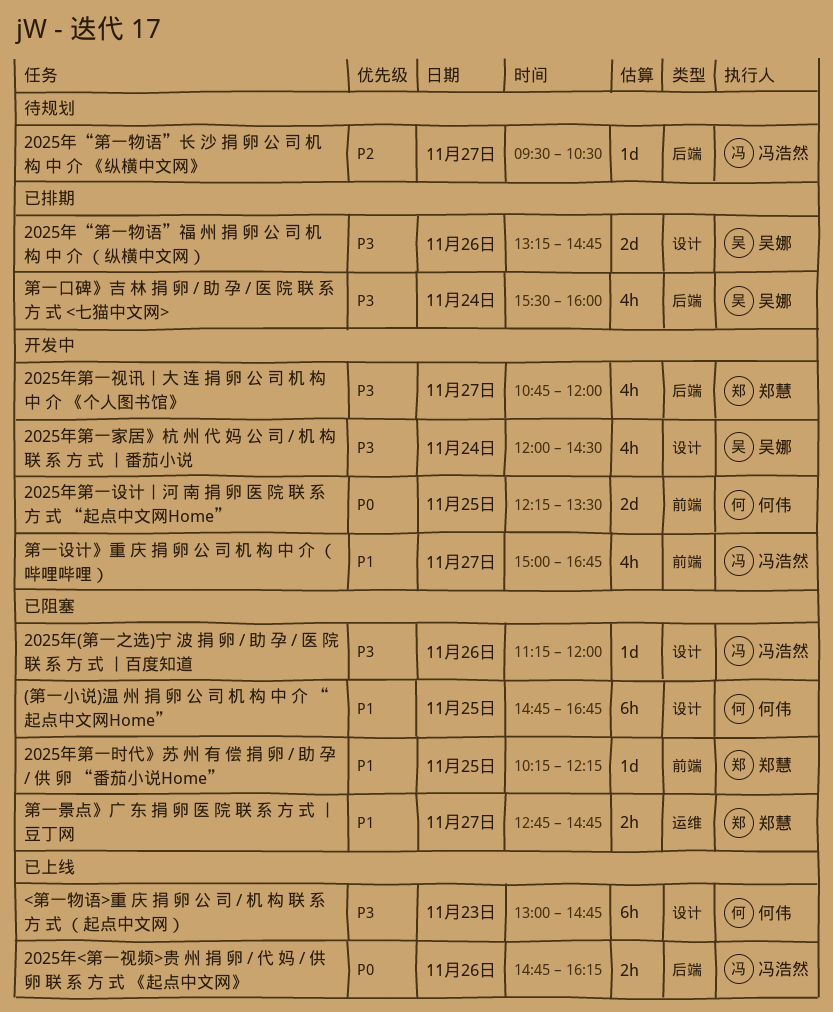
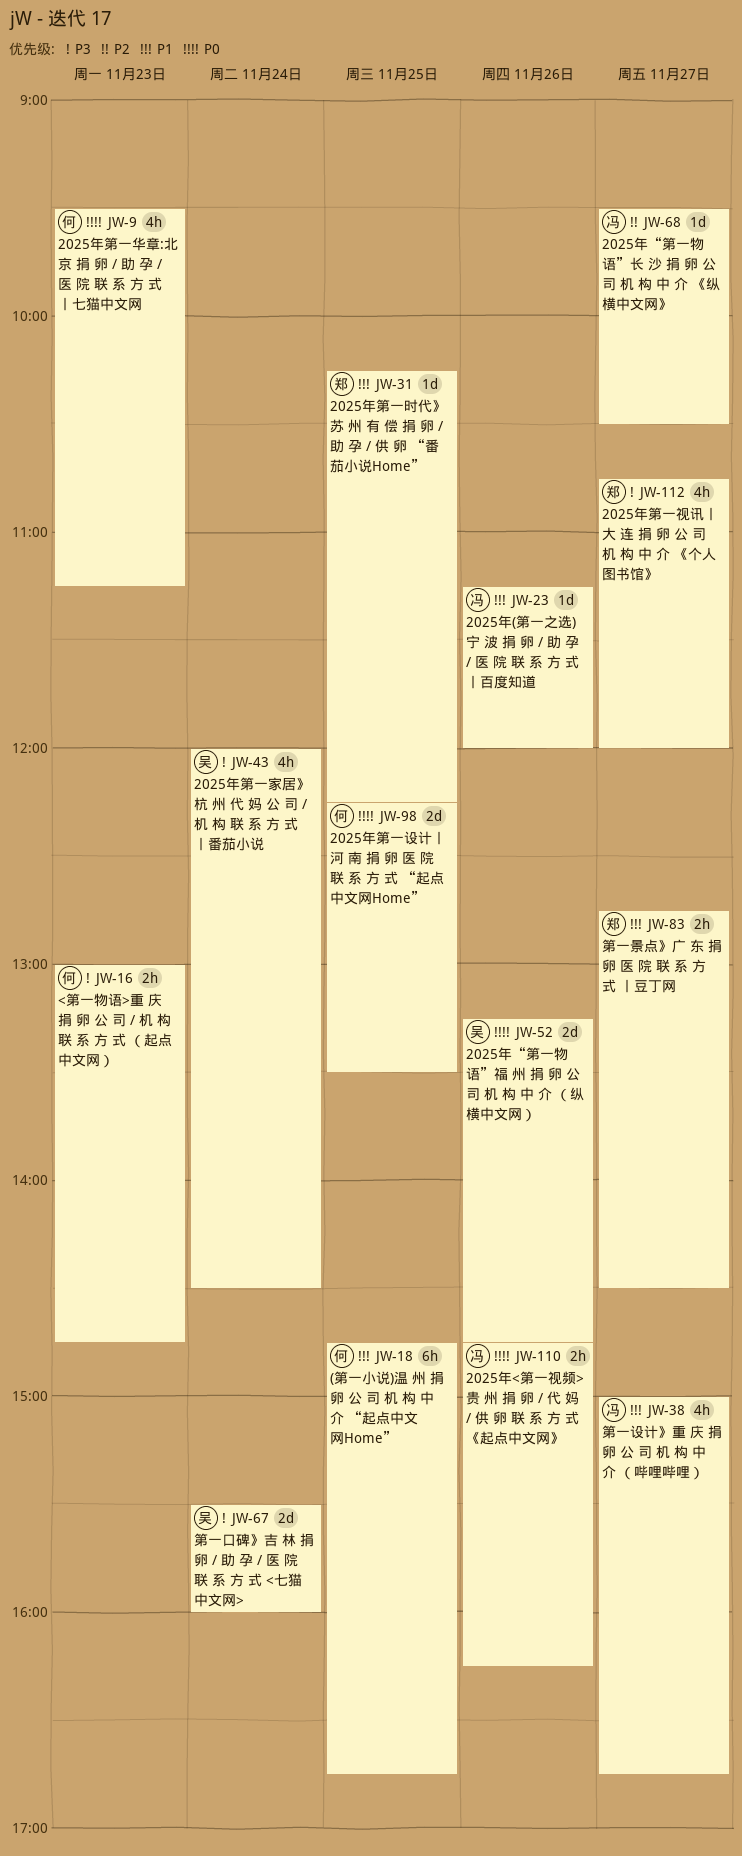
2025年(第一之选)宁 波 捐 卵 / 助 孕 / 医 院 联 系 方 式 丨百度知道, priority: P3 -> P1
2025年“第一物语”福 州 捐 卵 公 司 机 构 中 介 （纵横中文网）, priority: P3 -> P0
2025年第一华章:北 京 捐 卵 / 助 孕 / 医 院 联 系 方 式 丨七猫中文网: none -> present
<第一物语>重 庆 捐 卵 公 司 / 机 构 联 系 方 式 （起点中文网）, estimate: 6h -> 2h
第一口碑》吉 林 捐 卵 / 助 孕 / 医 院 联 系 方 式 <七猫中文网>, estimate: 4h -> 2d
第一景点》广 东 捐 卵 医 院 联 系 方 式 丨豆丁网, ends: 14:45 -> 14:30

